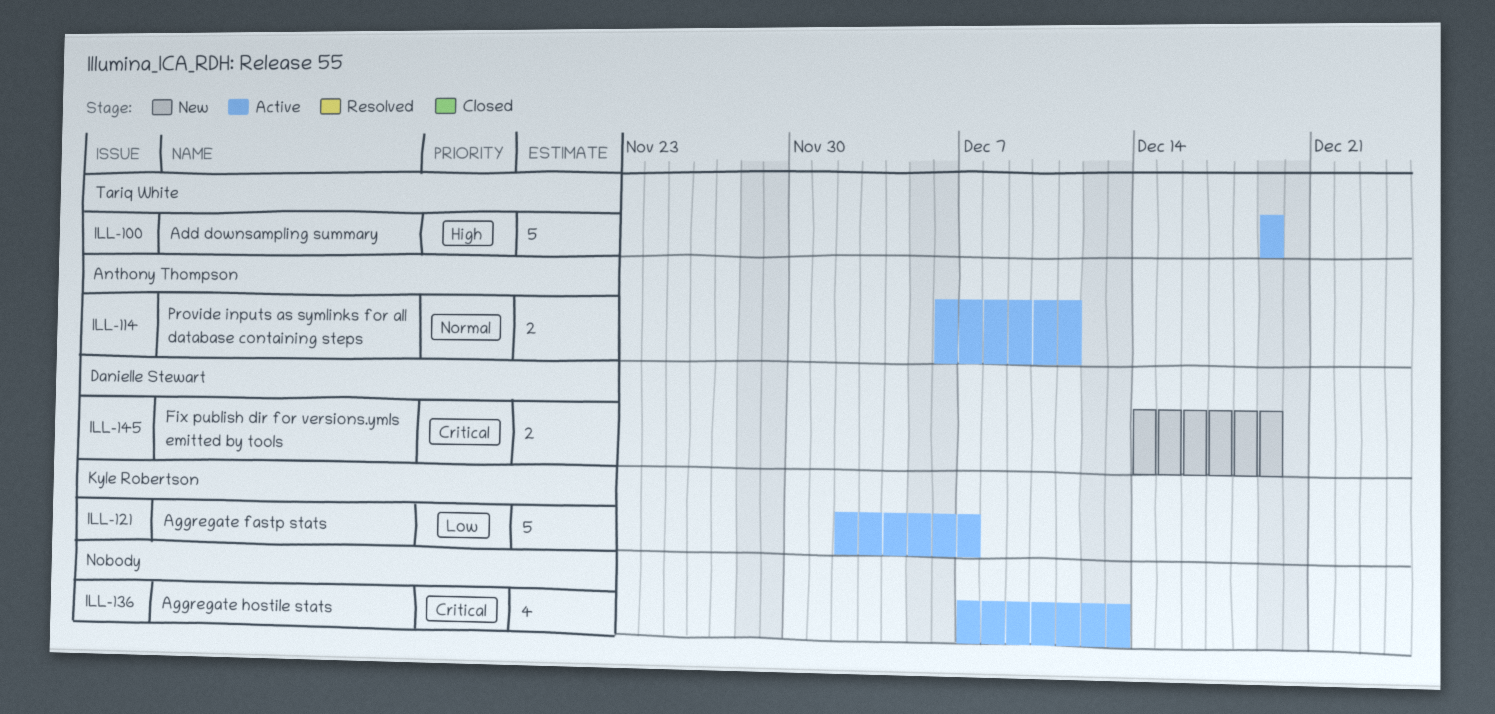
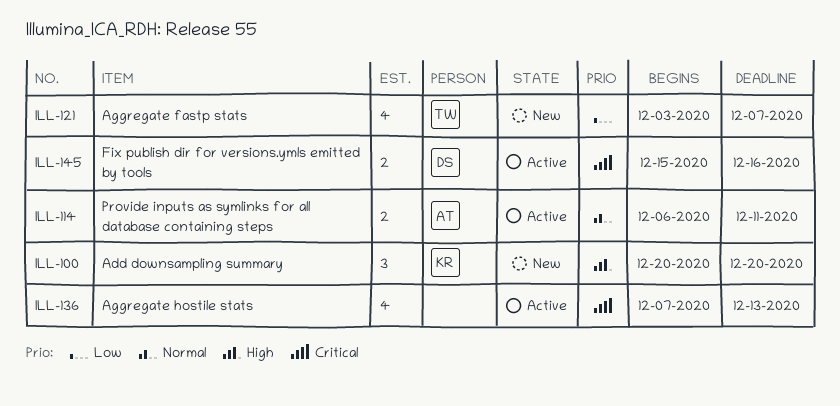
ILL-100, status: Active -> New
ILL-100, owner: Tariq White -> Kyle Robertson
ILL-100, estimate: 5 -> 3
ILL-100, start: Dec 19 -> Dec 20
ILL-100, due: Dec 19 -> Dec 20
ILL-121, status: Active -> New
ILL-121, owner: Kyle Robertson -> Tariq White
ILL-121, estimate: 5 -> 4
ILL-121, start: Dec 2 -> Dec 3
ILL-145, status: New -> Active
ILL-145, start: Dec 14 -> Dec 15
ILL-145, due: Dec 19 -> Dec 16

